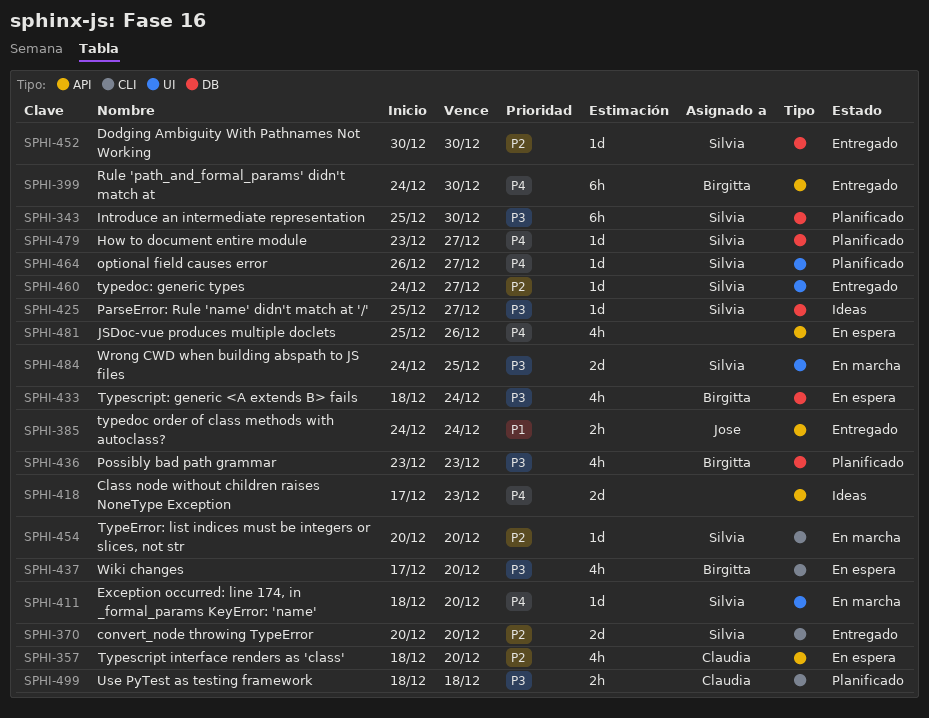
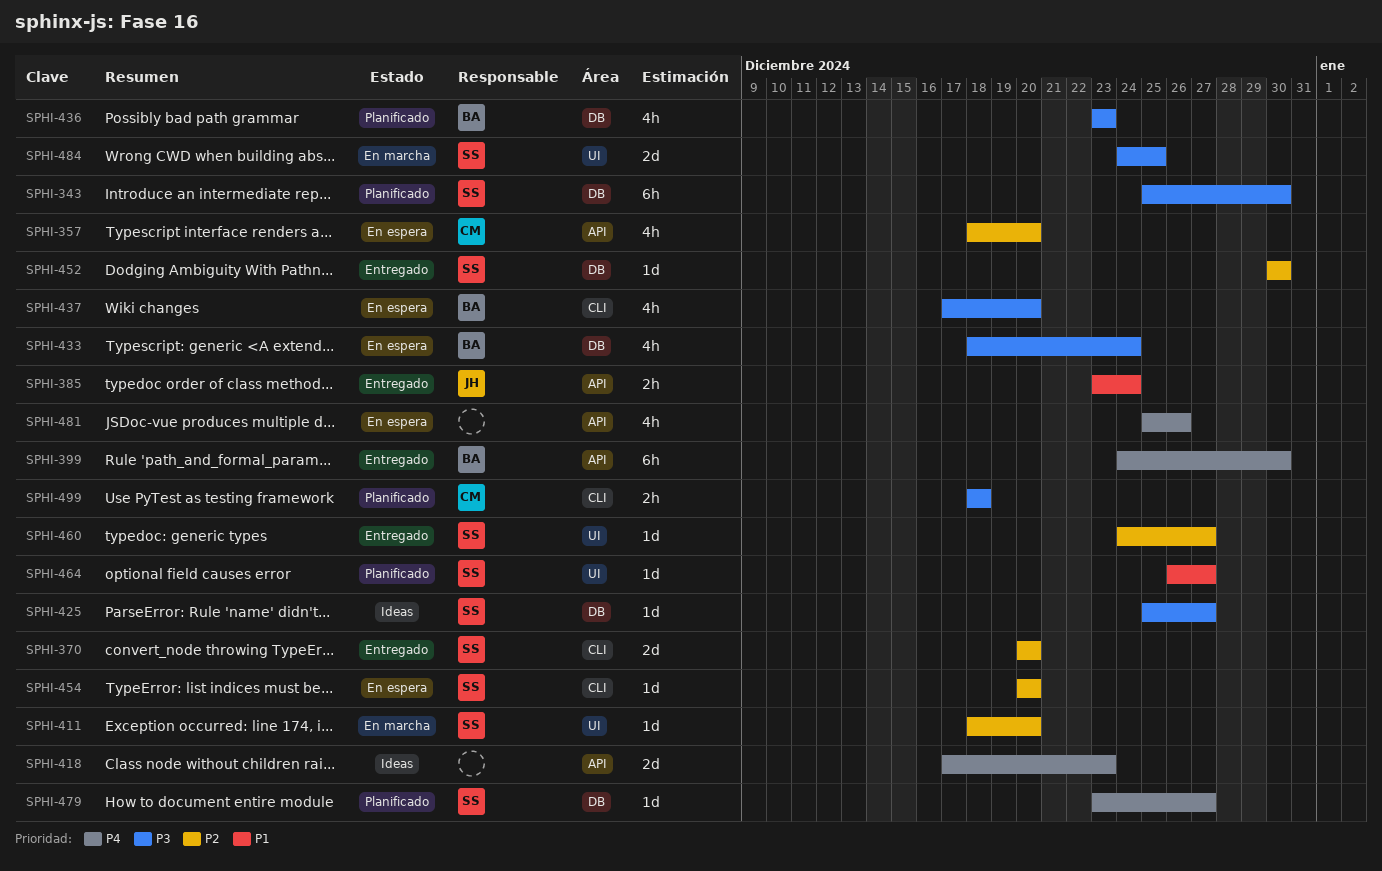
SPHI-385, start: Dec 24 -> Dec 23
SPHI-411, priority: P4 -> P2
SPHI-454, status: En marcha -> En espera
SPHI-464, priority: P4 -> P1

